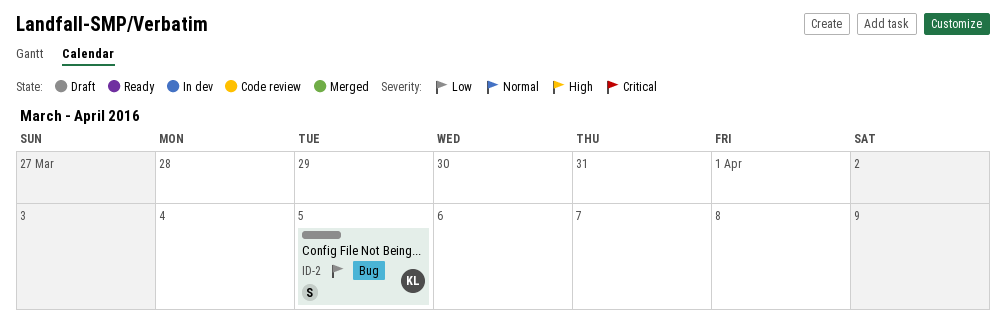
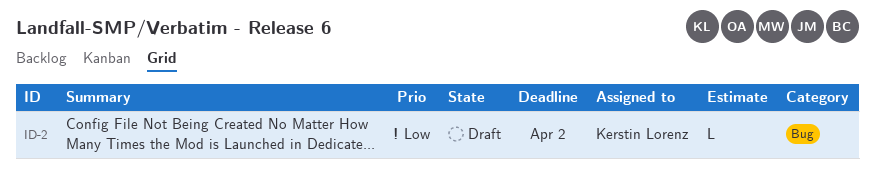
ID-2, estimate: S -> L
ID-2, due: Apr 5 -> Apr 2

